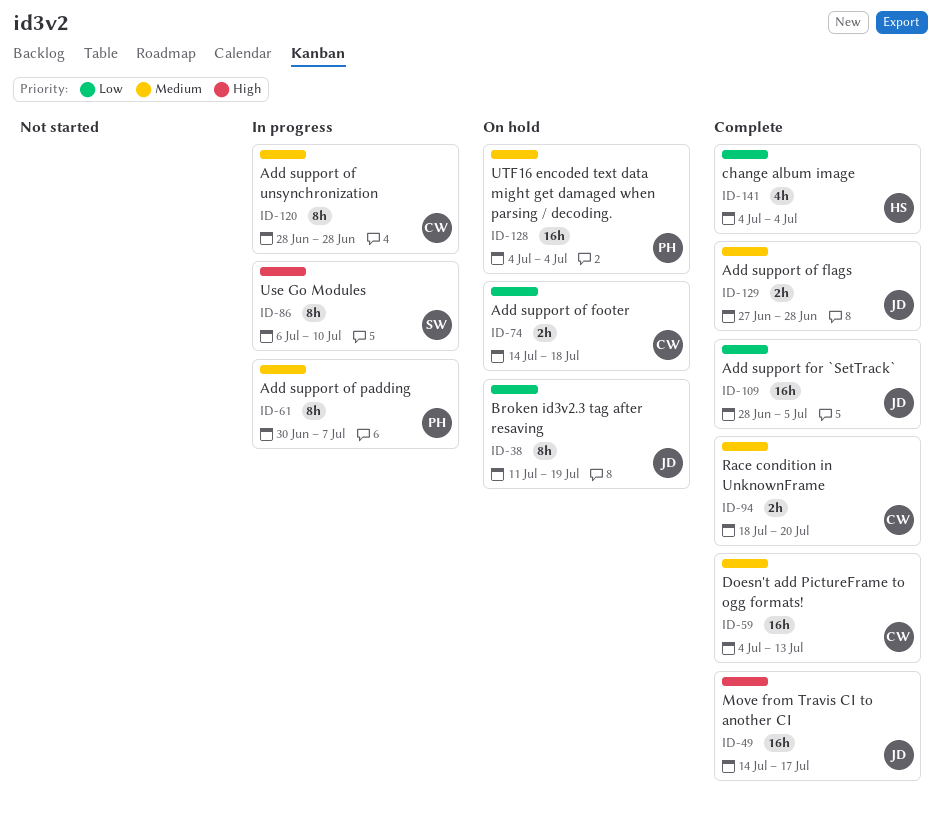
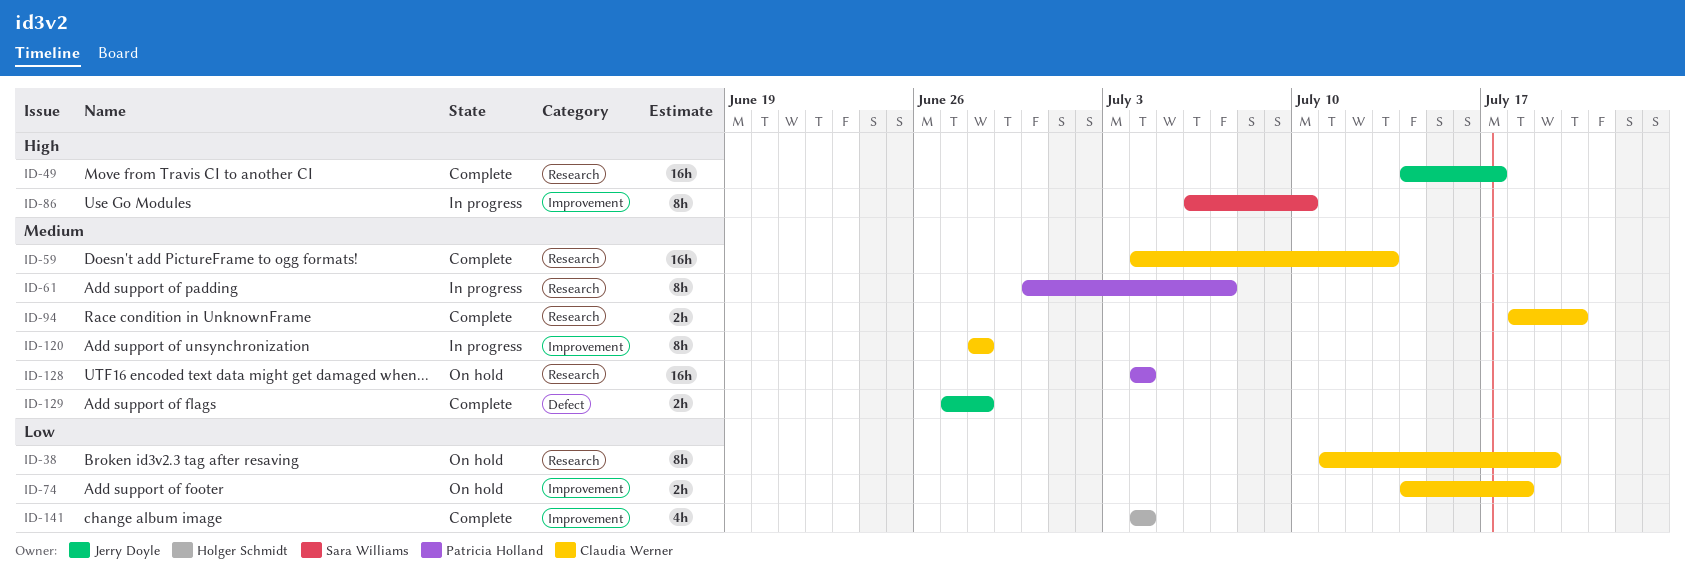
ID-38, owner: Jerry Doyle -> Claudia Werner
ID-109: present -> none

